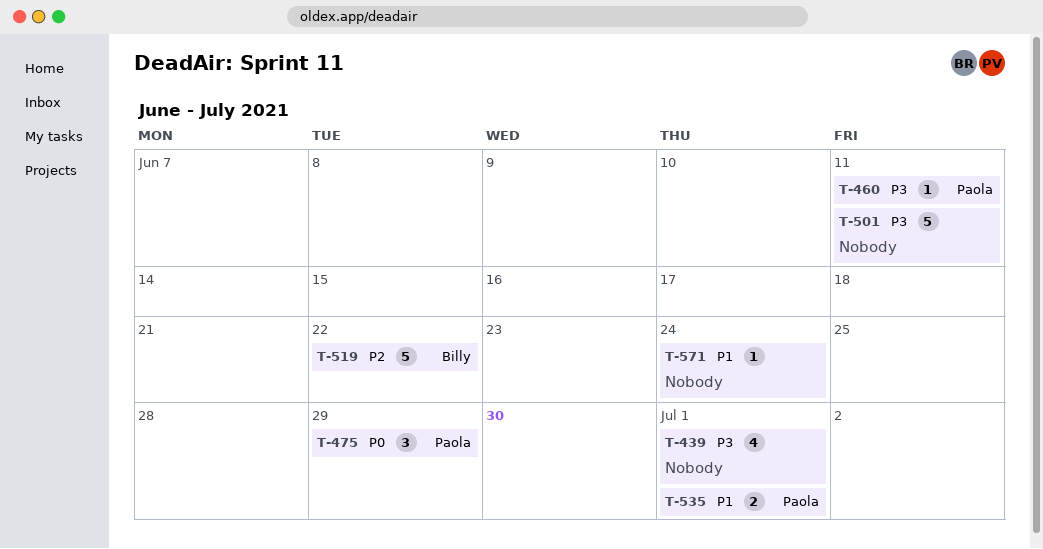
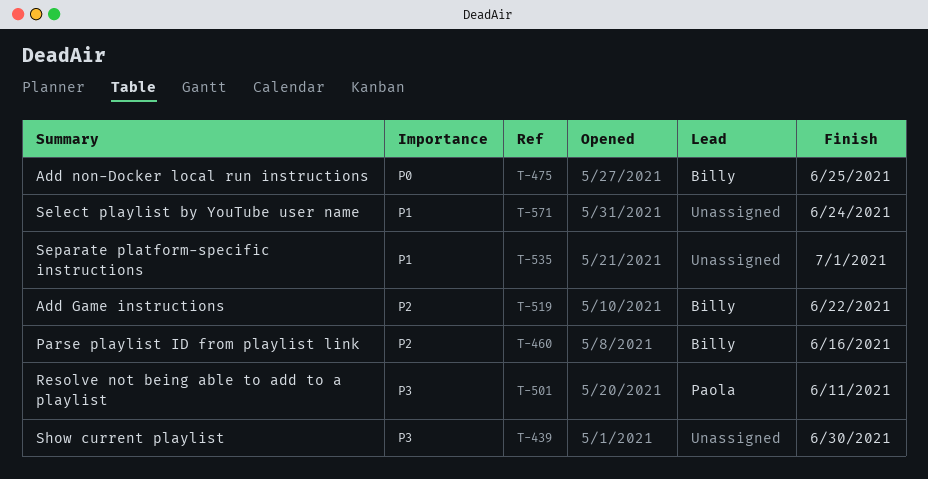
T-439, due: Jul 1 -> Jun 30
T-460, owner: Paola -> Billy
T-460, priority: P3 -> P2
T-460, due: Jun 11 -> Jun 16
T-475, owner: Paola -> Billy
T-475, due: Jun 29 -> Jun 25
T-501, owner: none -> Paola
T-535, owner: Paola -> none

